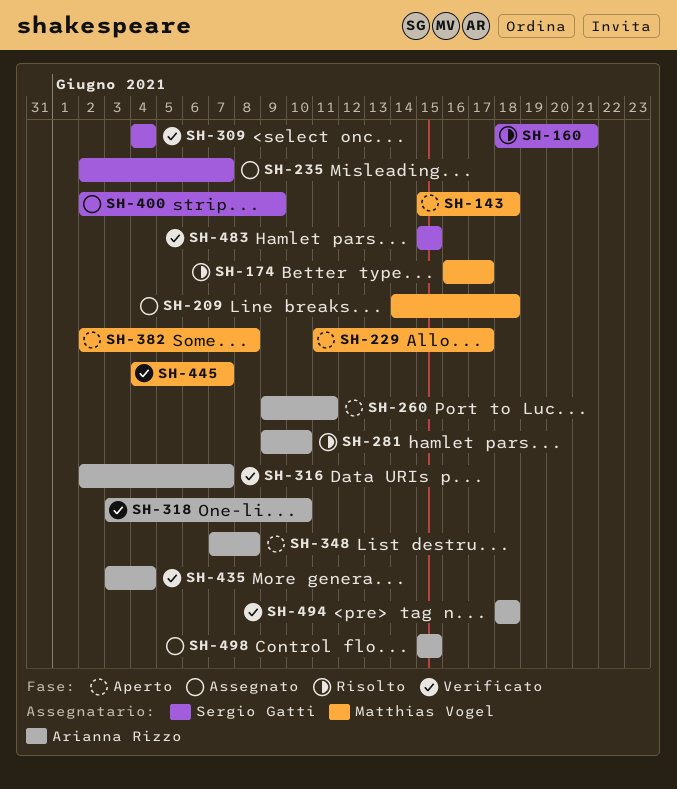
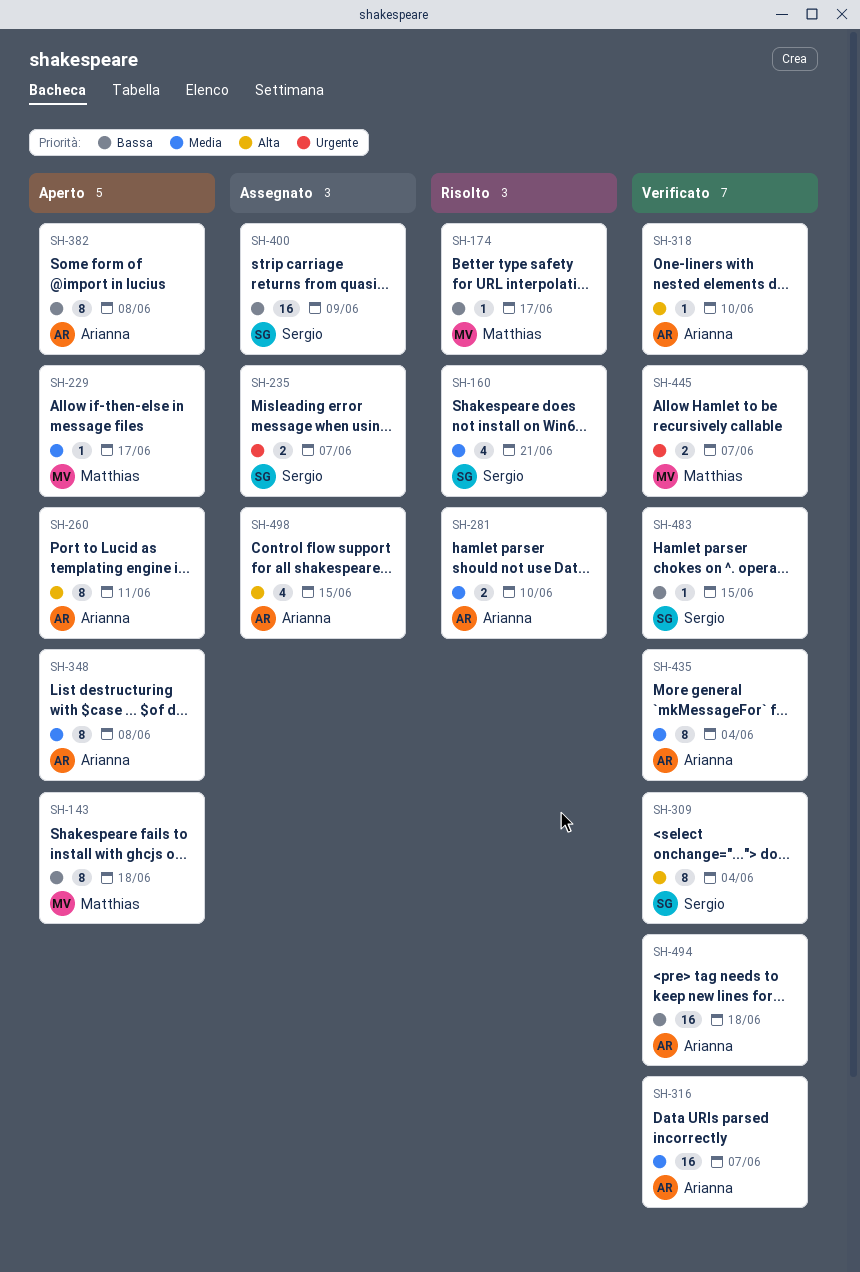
SH-209: present -> none
SH-382, owner: Matthias Vogel -> Arianna Rizzo

